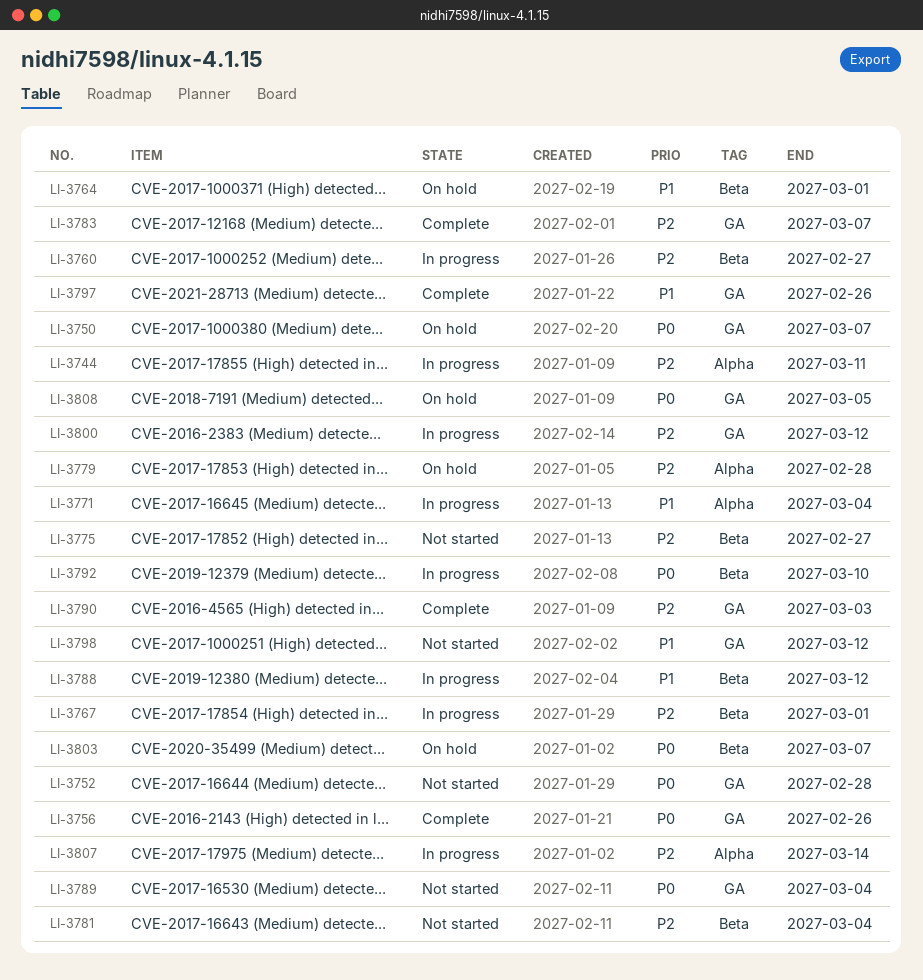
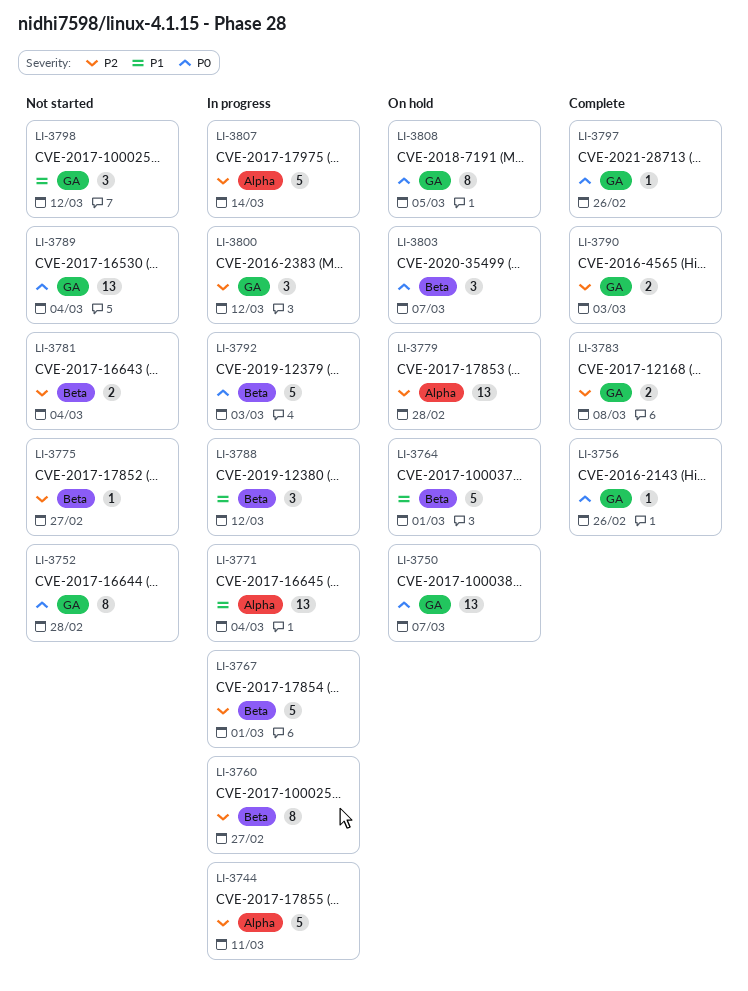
LI-3783, due: Mar 7 -> Mar 8
LI-3792, due: Mar 10 -> Mar 3
LI-3797, priority: P1 -> P0

